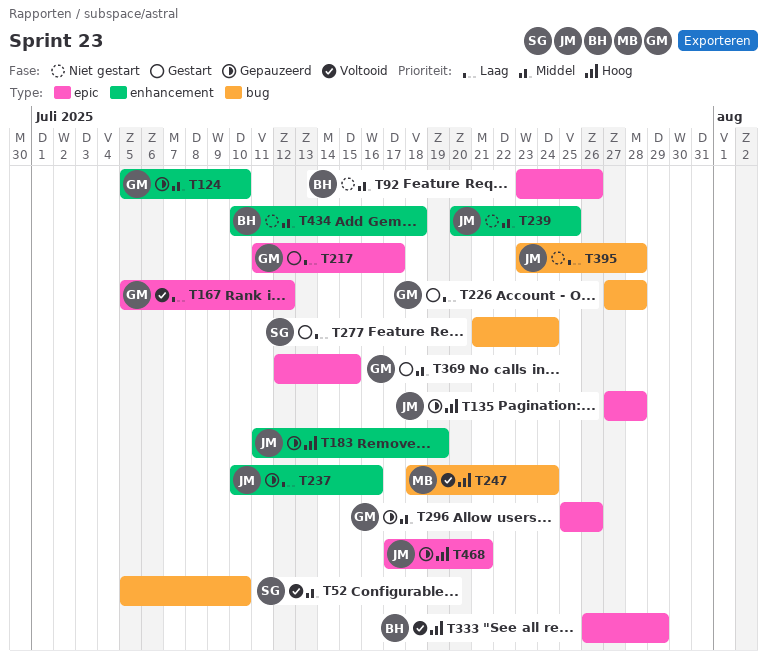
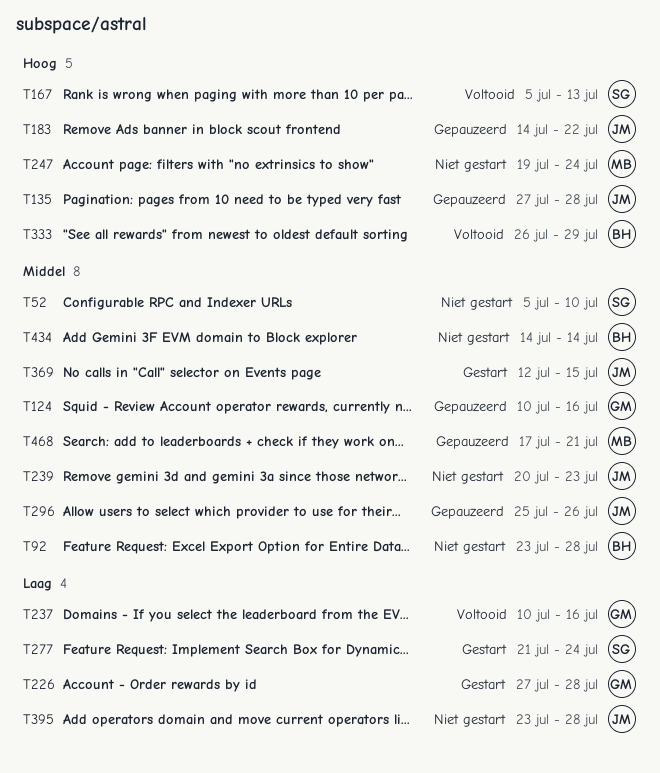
T52, status: Voltooid -> Niet gestart
T92, due: Jul 26 -> Jul 28
T124, start: Jul 5 -> Jul 10
T124, due: Jul 10 -> Jul 16
T167, owner: GM -> SG
T167, priority: Laag -> Hoog
T167, due: Jul 12 -> Jul 13
T183, start: Jul 11 -> Jul 14
T183, due: Jul 19 -> Jul 22
T217: present -> none
T237, status: Gepauzeerd -> Voltooid
T237, owner: JM -> GM
T239, due: Jul 25 -> Jul 23
T247, status: Voltooid -> Niet gestart
T247, start: Jul 18 -> Jul 19
T296, owner: GM -> JM
T369, owner: GM -> JM
T434, start: Jul 10 -> Jul 14
T434, due: Jul 18 -> Jul 14
T468, owner: JM -> MB
T468, priority: Hoog -> Middel

